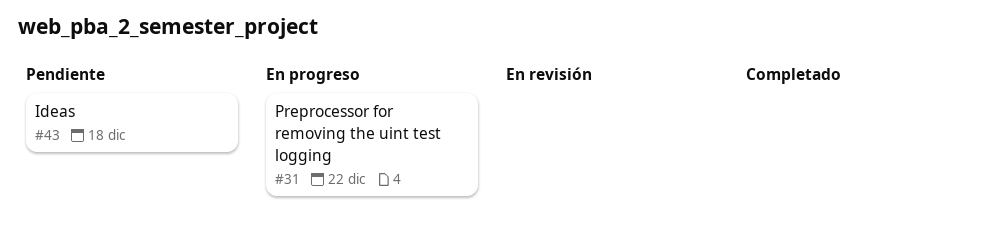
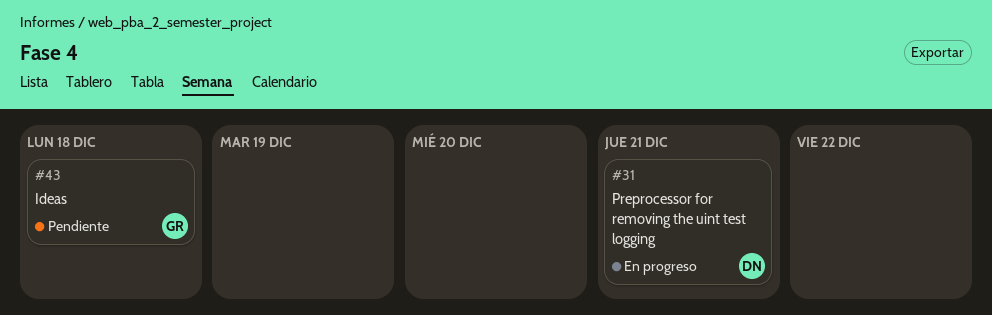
#31, due: Dec 22 -> Dec 21

